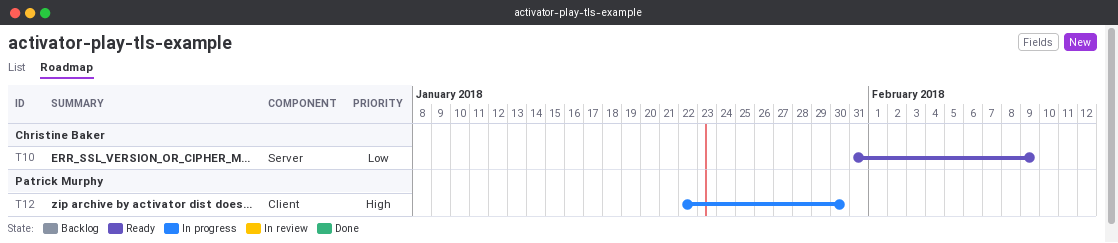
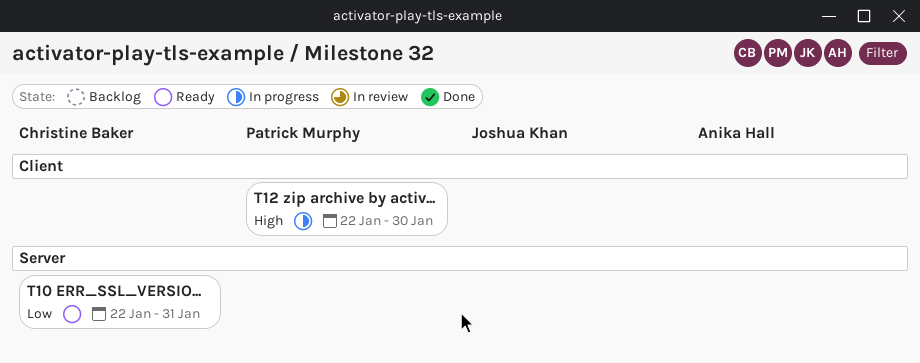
T10, start: Jan 31 -> Jan 22
T10, due: Feb 9 -> Jan 31

